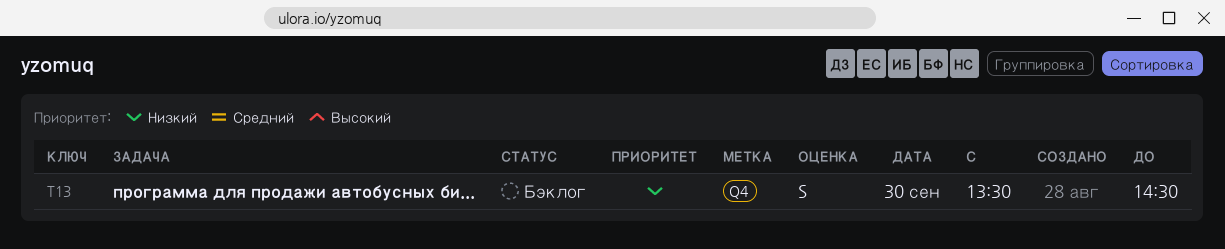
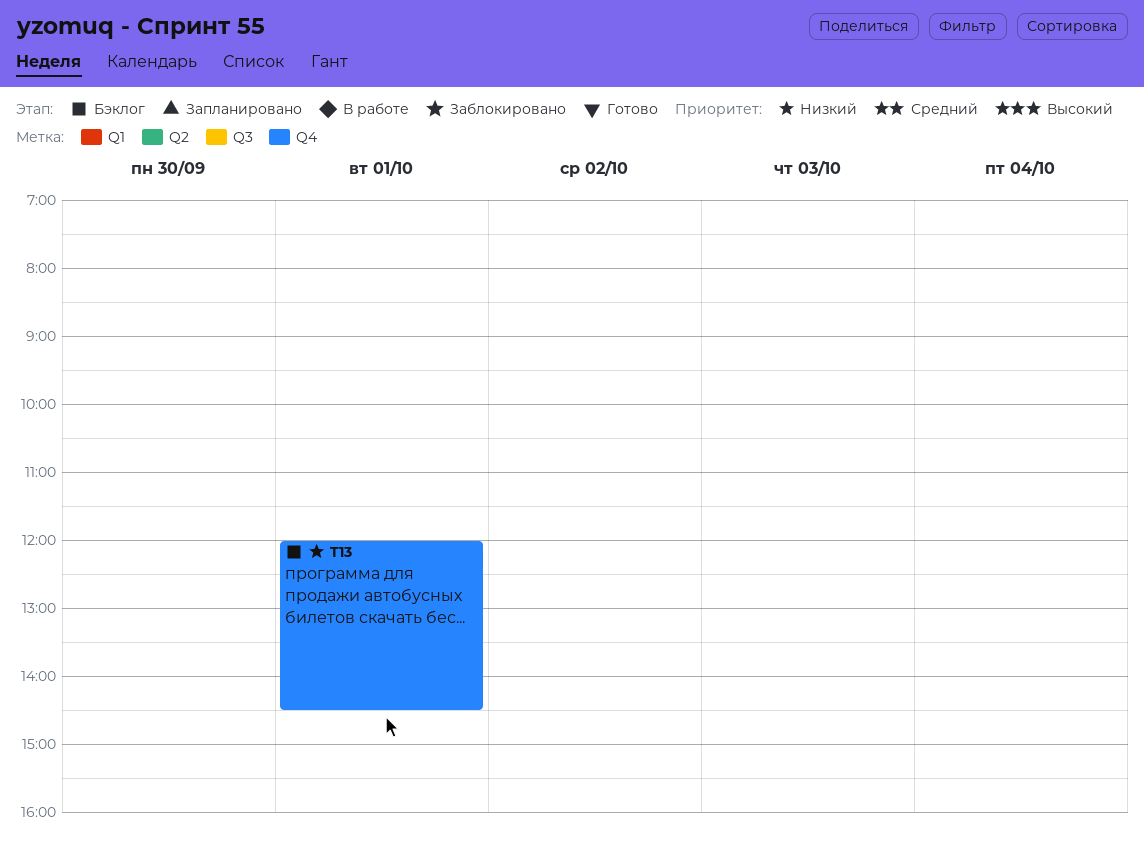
T13, day: Sep 30 -> Oct 1
T13, begins: 13:30 -> 12:00

